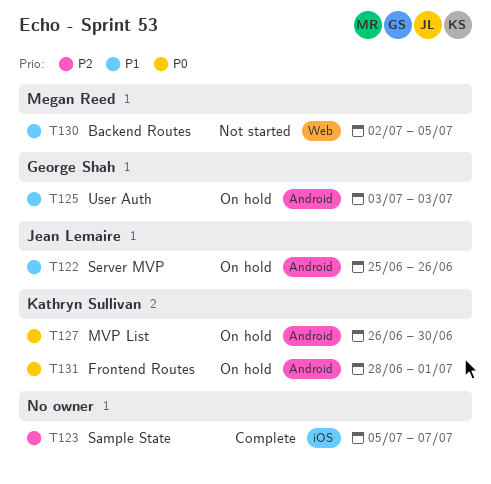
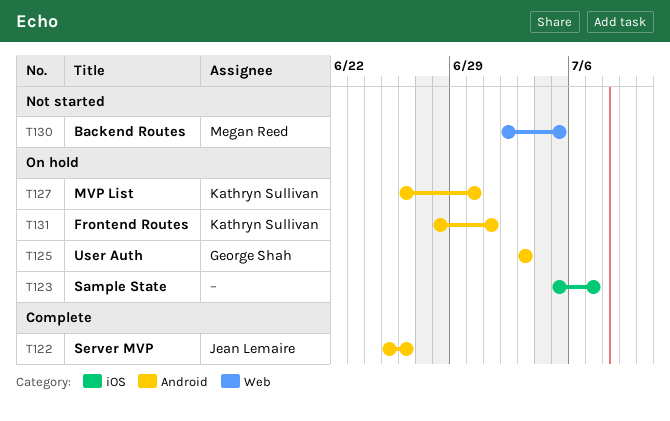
T122, status: On hold -> Complete
T123, status: Complete -> On hold

